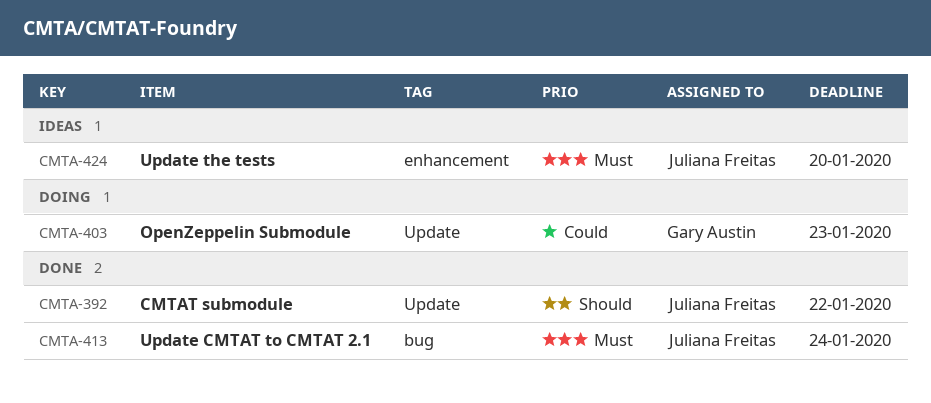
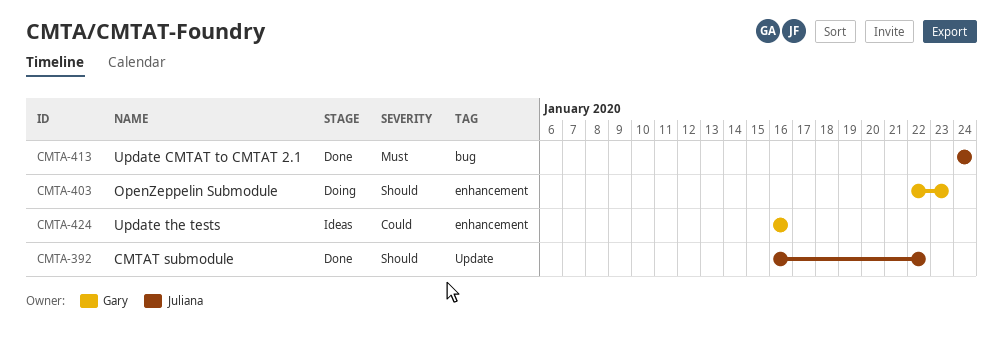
CMTA-403, priority: Could -> Should
CMTA-403, label: Update -> enhancement
CMTA-424, owner: Juliana Freitas -> Gary Austin
CMTA-424, priority: Must -> Could
CMTA-424, due: Jan 20 -> Jan 16

